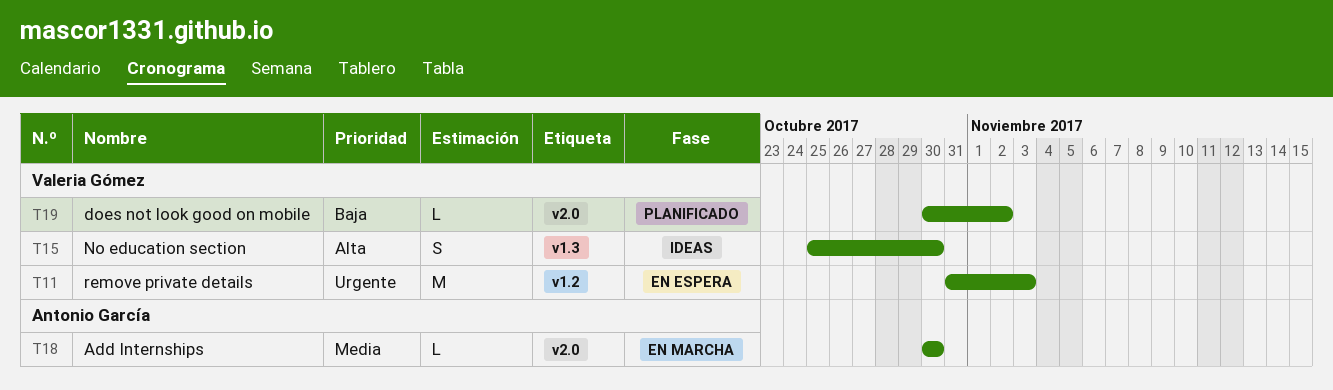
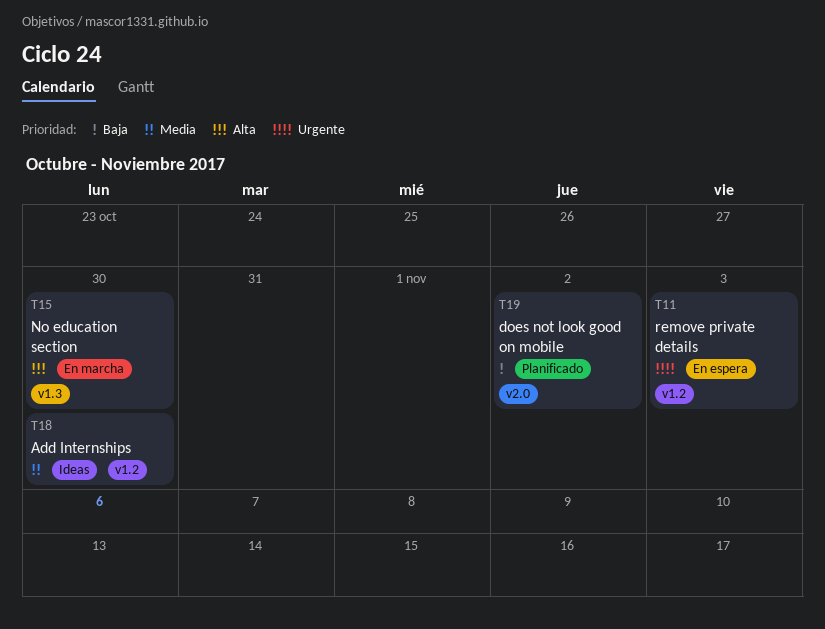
T15, status: Ideas -> En marcha
T18, status: En marcha -> Ideas
T18, label: v2.0 -> v1.2

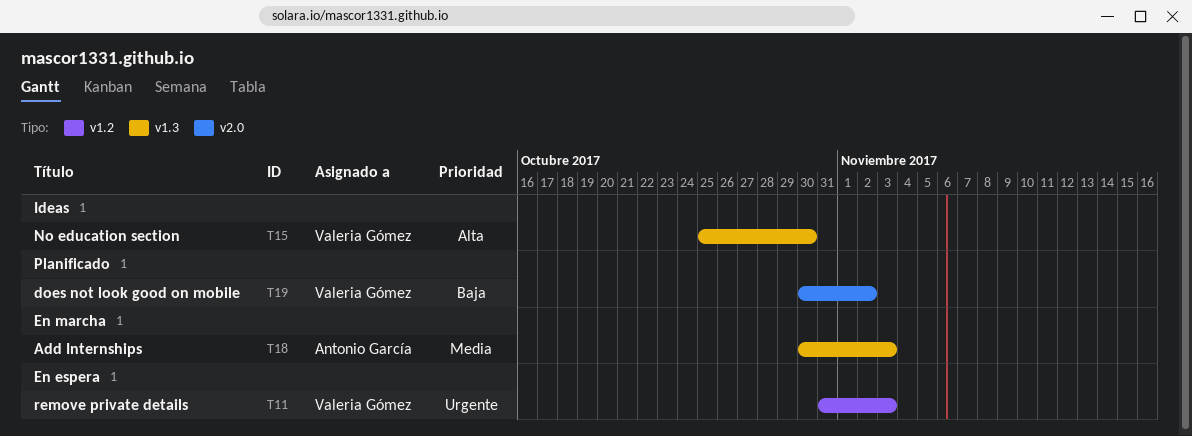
T15, status: En marcha -> Ideas
T18, status: Ideas -> En marcha
T18, label: v1.2 -> v1.3
T18, due: Oct 30 -> Nov 3

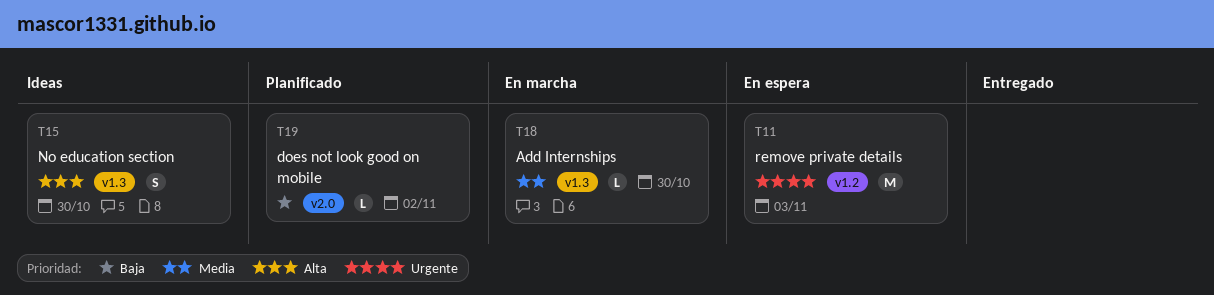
T18, due: Nov 3 -> Oct 30

